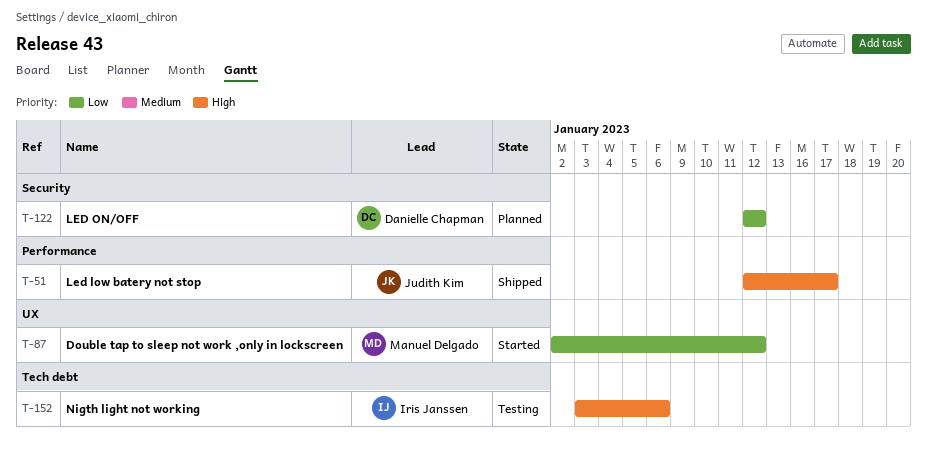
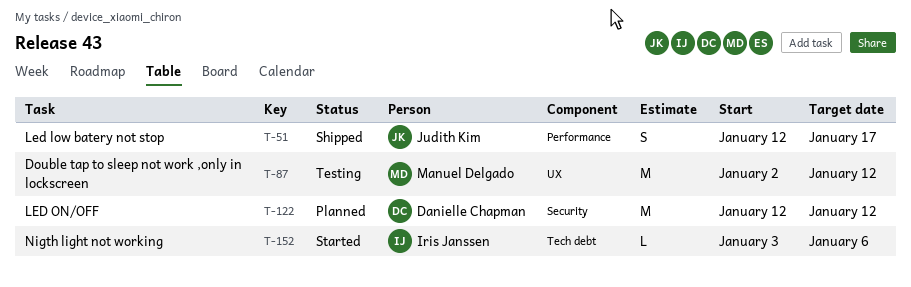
T-87, status: Started -> Testing
T-152, status: Testing -> Started

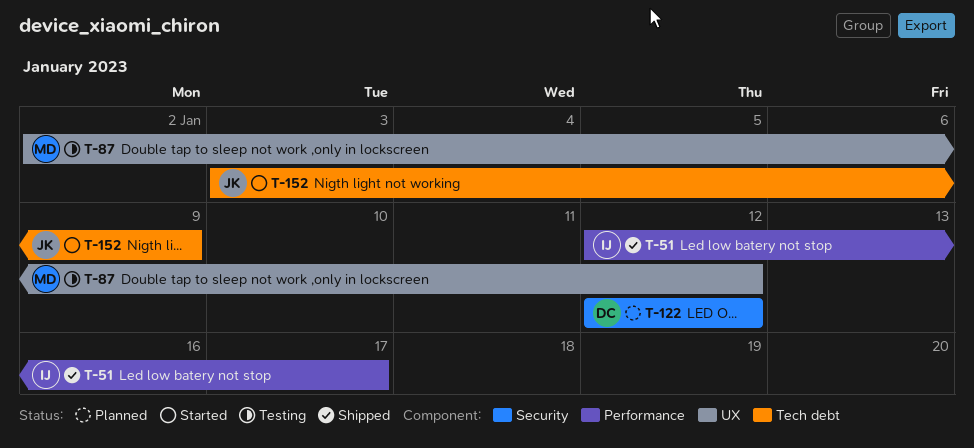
T-51, owner: Judith Kim -> Iris Janssen
T-152, owner: Iris Janssen -> Judith Kim
T-152, due: Jan 6 -> Jan 9

